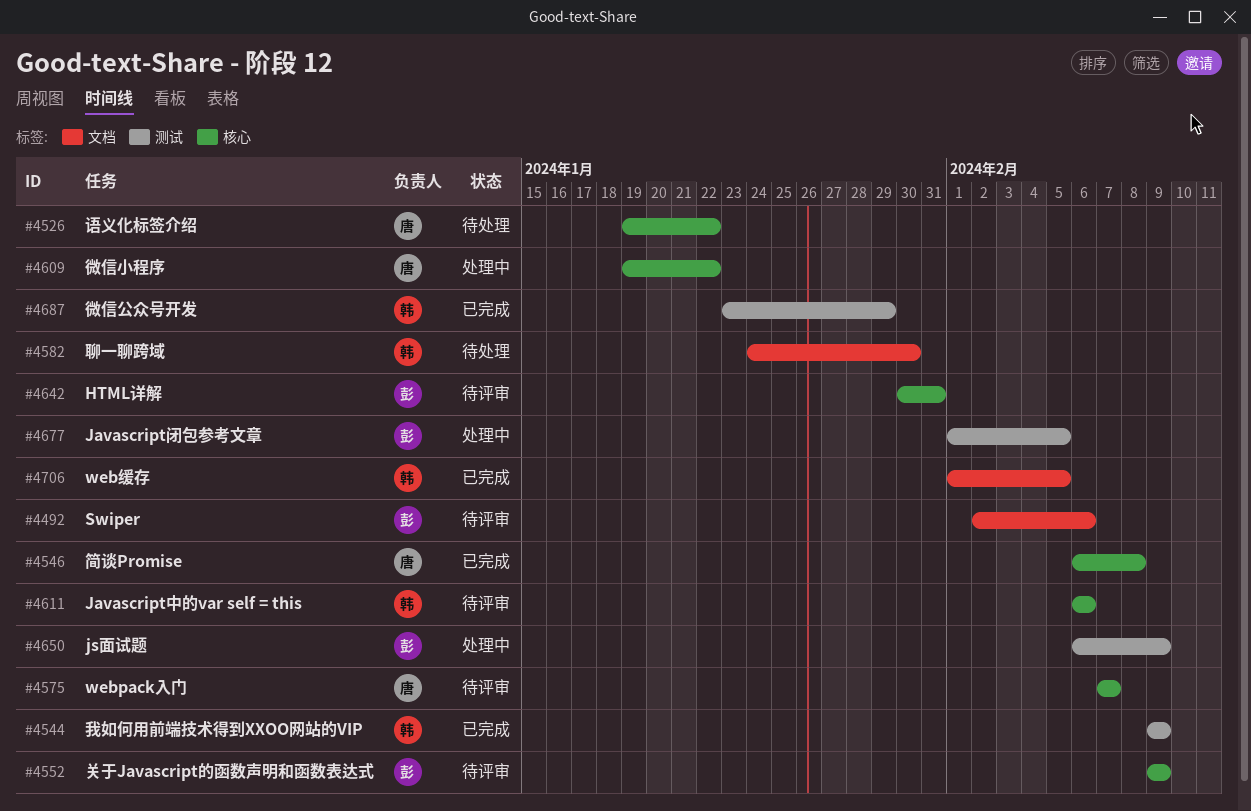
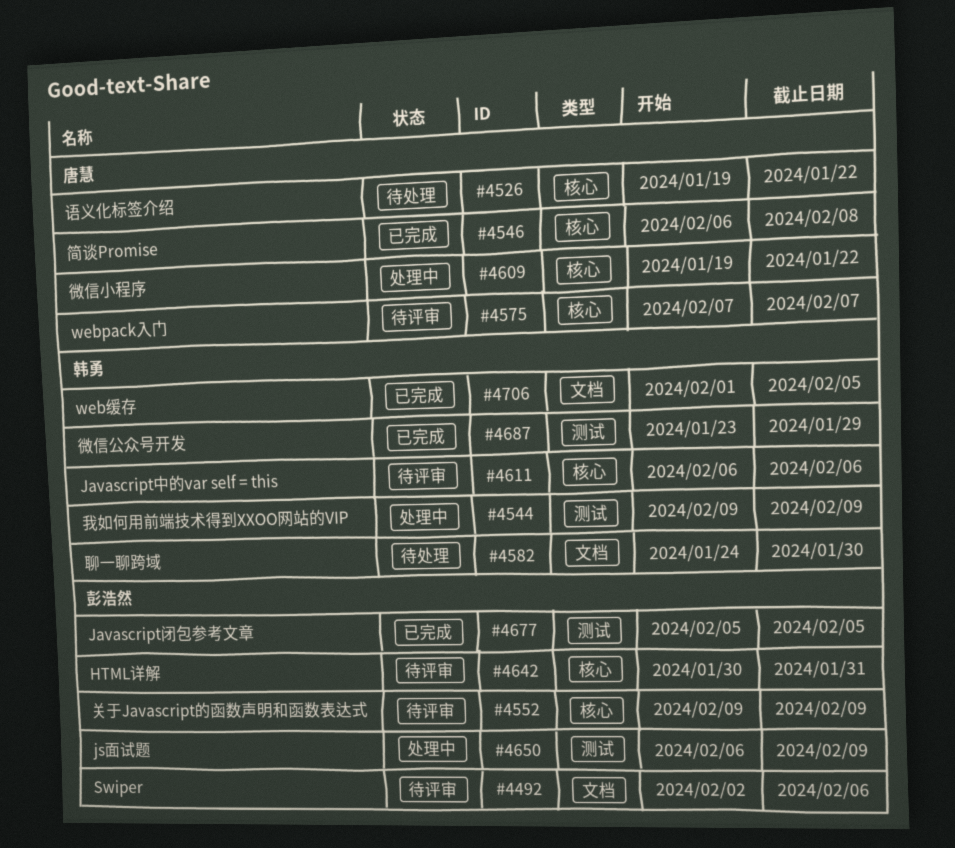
#4544, status: 已完成 -> 处理中
#4677, status: 处理中 -> 已完成
#4677, start: Feb 1 -> Feb 5

